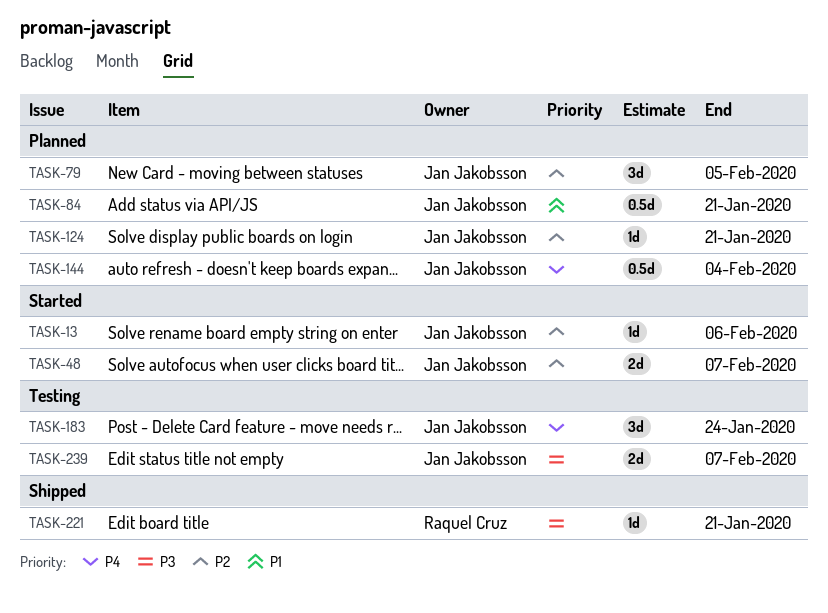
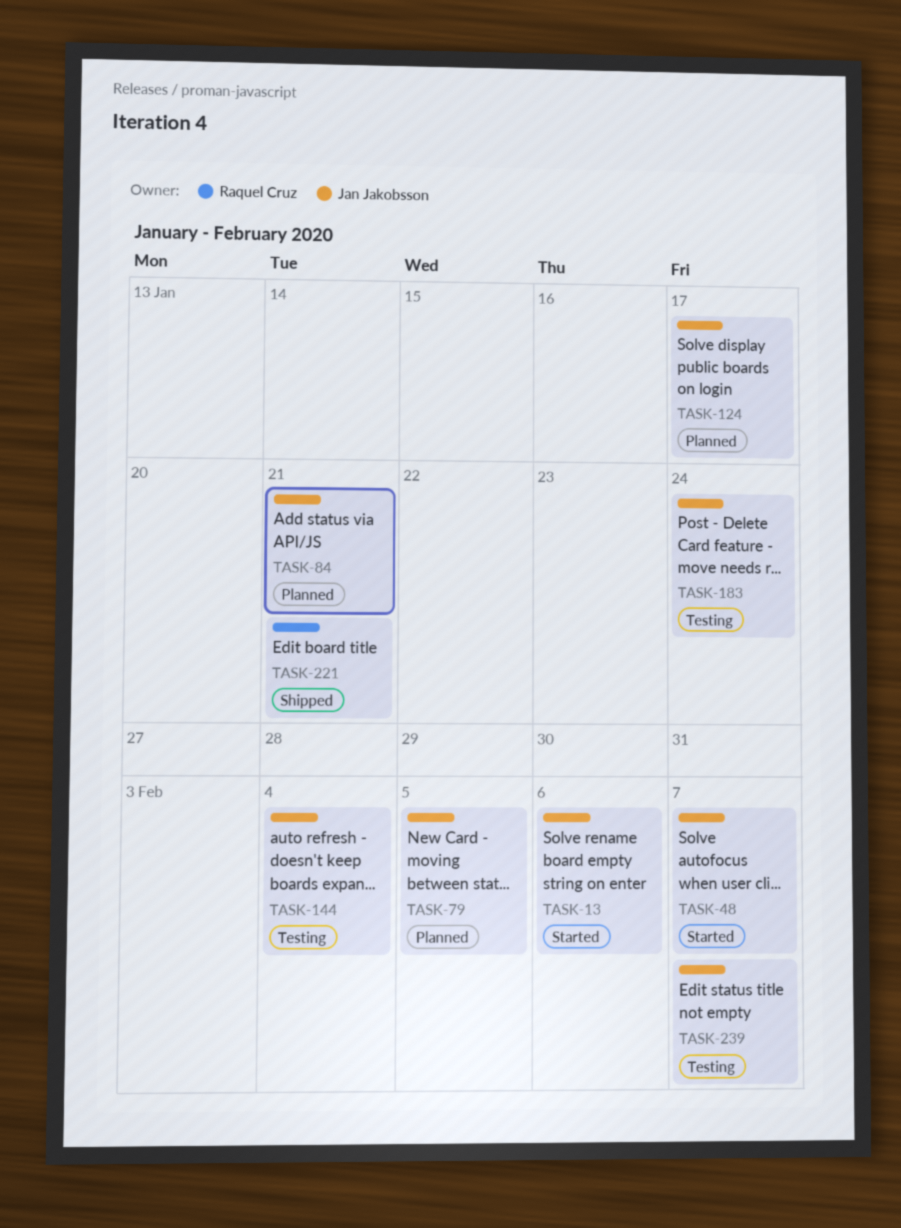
TASK-124, due: Jan 21 -> Jan 17
TASK-144, status: Planned -> Testing

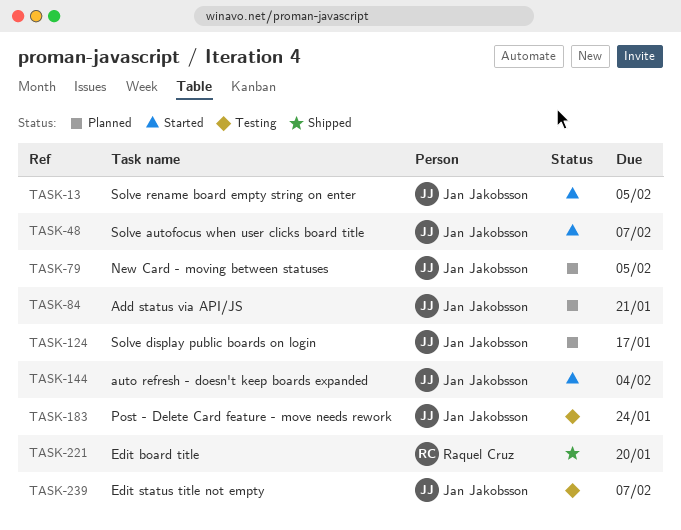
TASK-13, due: Feb 6 -> Feb 5
TASK-144, status: Testing -> Started
TASK-221, due: Jan 21 -> Jan 20

